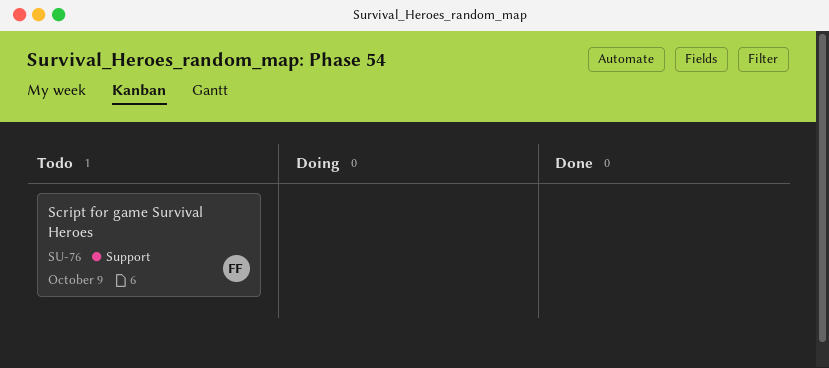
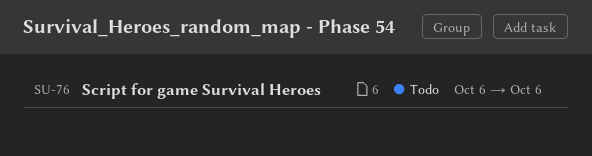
SU-76, due: Oct 9 -> Oct 6

